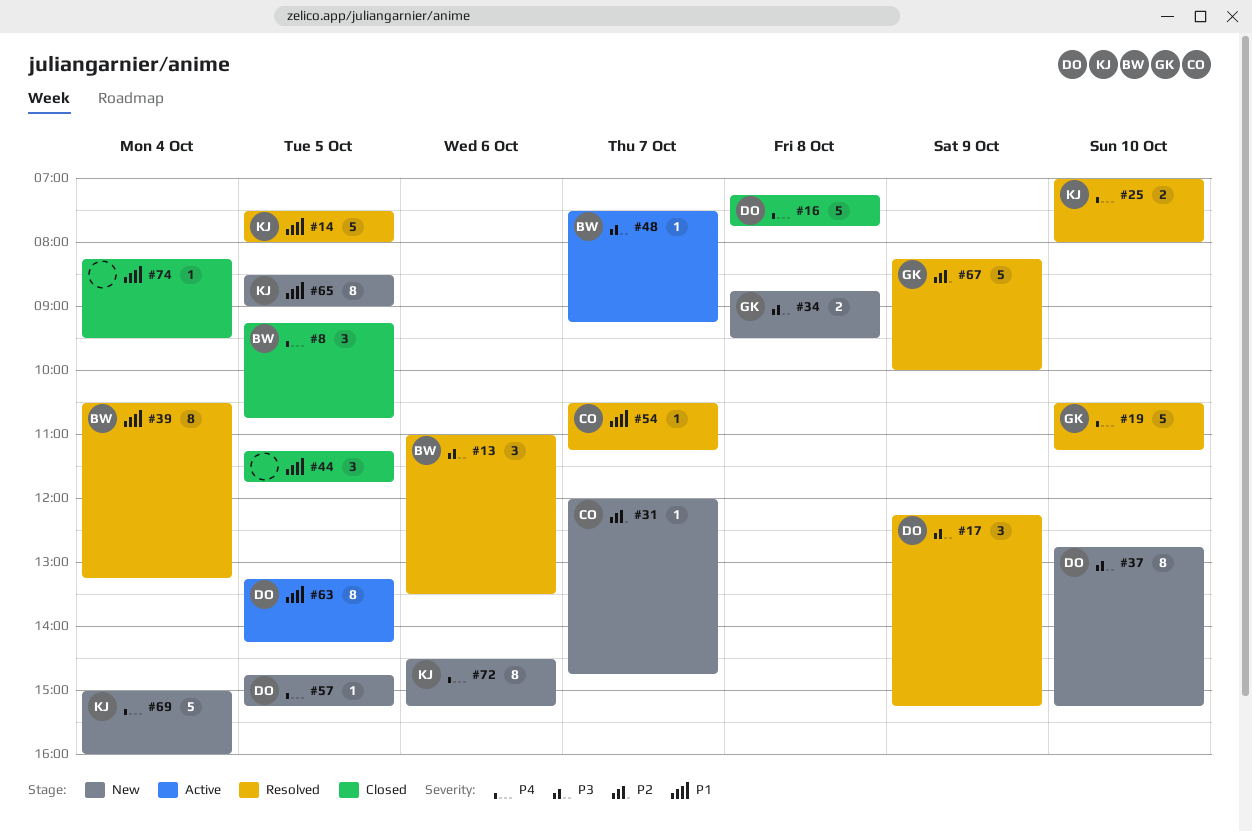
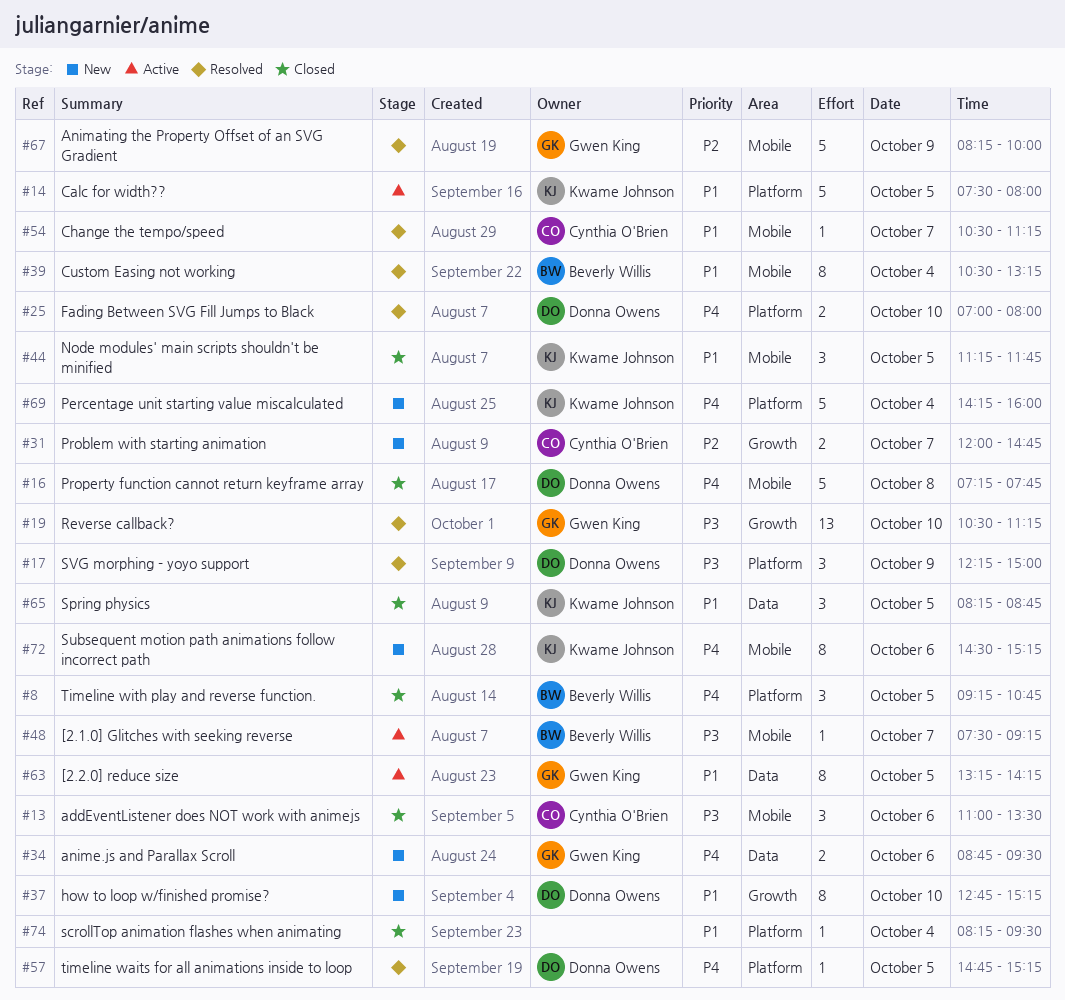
#13, status: Resolved -> Closed
#13, owner: Beverly Willis -> Cynthia O'Brien
#14, status: Resolved -> Active
#17, ends: 15:15 -> 15:00
#19, priority: P4 -> P3
#19, estimate: 5 -> 13
#25, owner: Kwame Johnson -> Donna Owens
#31, estimate: 1 -> 2
#34, priority: P3 -> P4
#34, day: Oct 8 -> Oct 6
#37, priority: P3 -> P1
#44, owner: none -> Kwame Johnson
#57, status: New -> Resolved
#63, owner: Donna Owens -> Gwen King
#65, status: New -> Closed
#65, estimate: 8 -> 3
#65, begins: 08:30 -> 08:15
#65, ends: 09:00 -> 08:45
#69, begins: 15:00 -> 14:15

